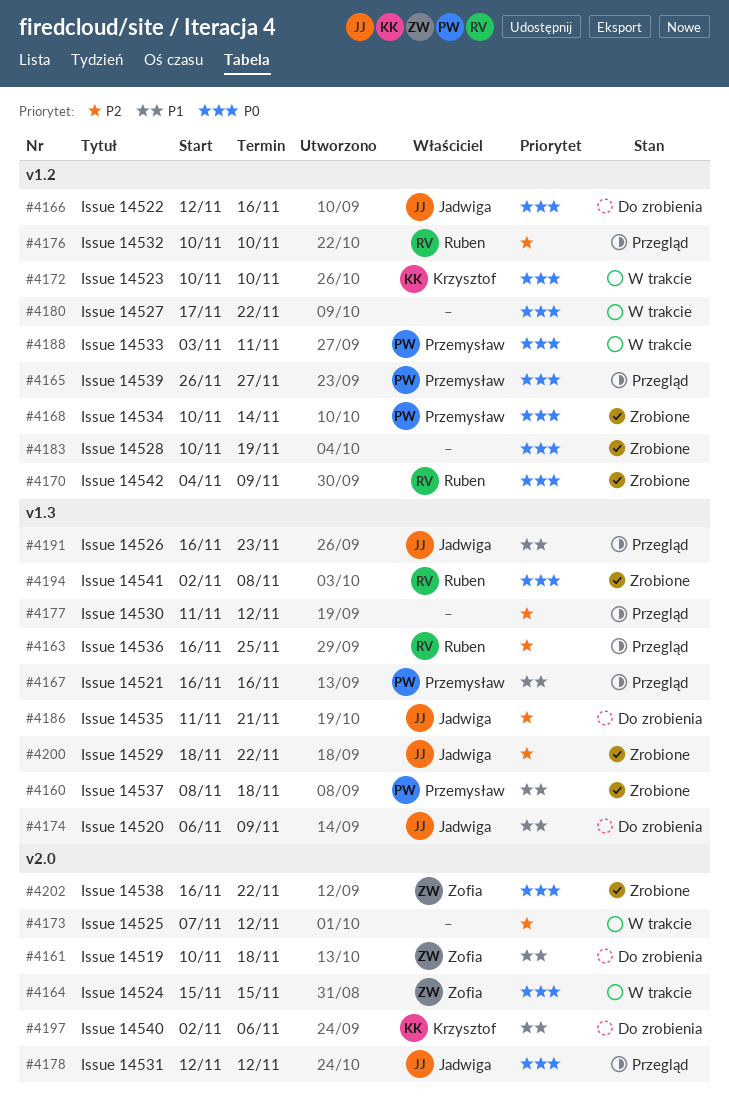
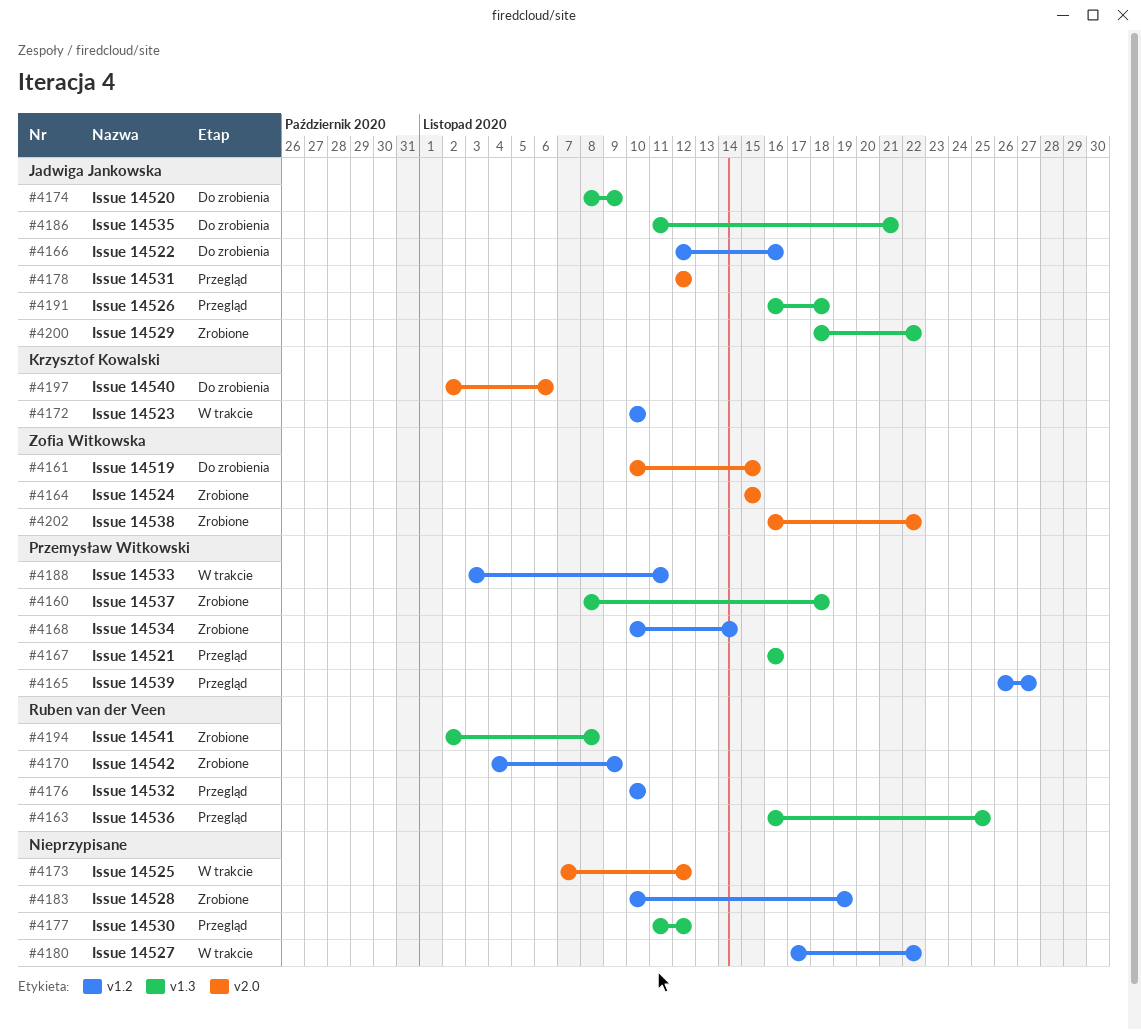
#4161, due: Nov 18 -> Nov 15
#4164, status: W trakcie -> Zrobione
#4174, start: Nov 6 -> Nov 8
#4191, due: Nov 23 -> Nov 18

